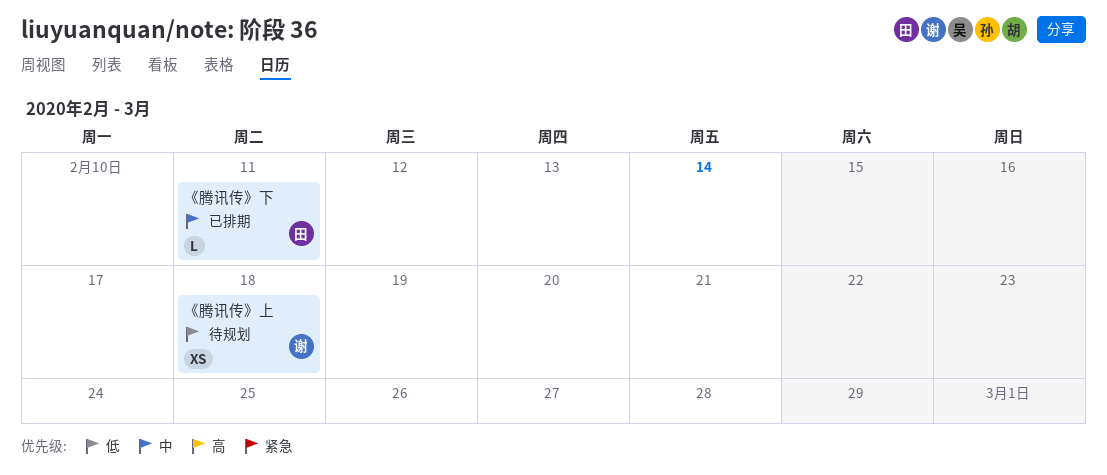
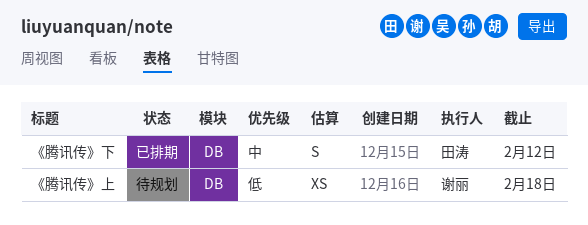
《腾讯传》下, estimate: L -> S
《腾讯传》下, due: Feb 11 -> Feb 12

